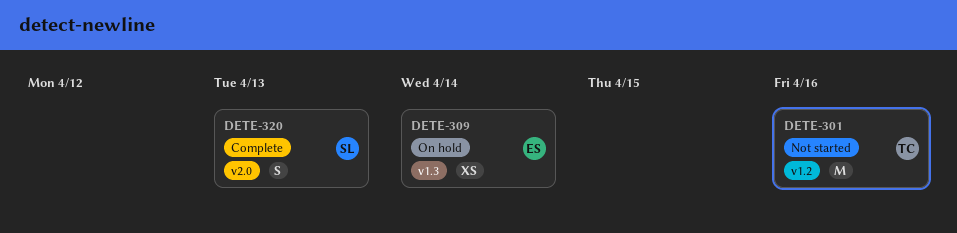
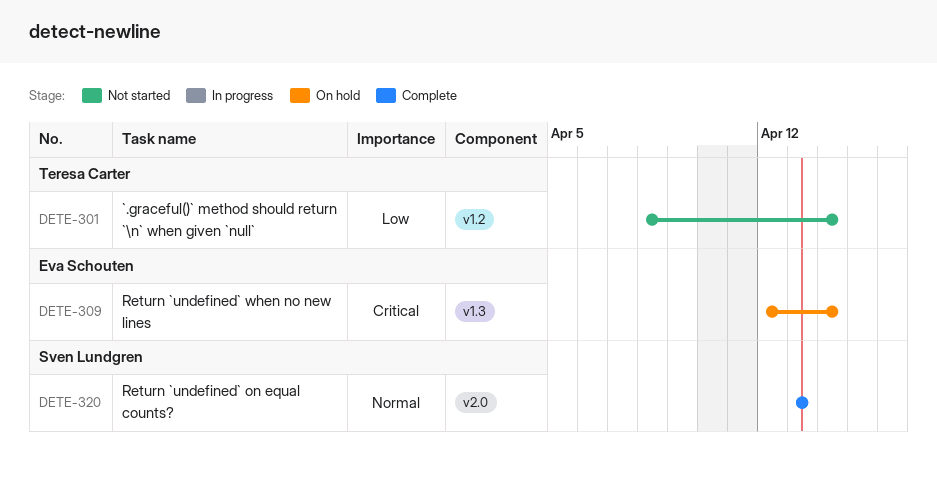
DETE-301, due: Apr 16 -> Apr 14

